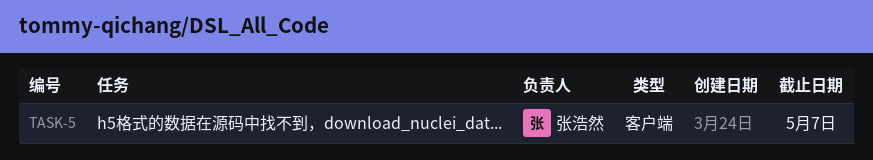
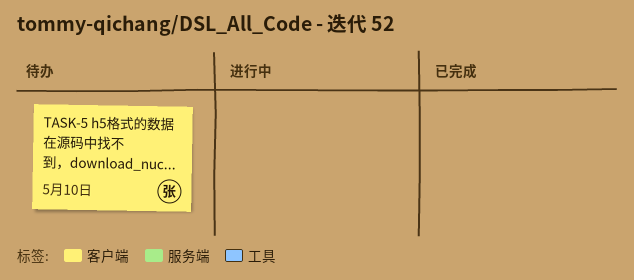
TASK-5, due: May 7 -> May 10

